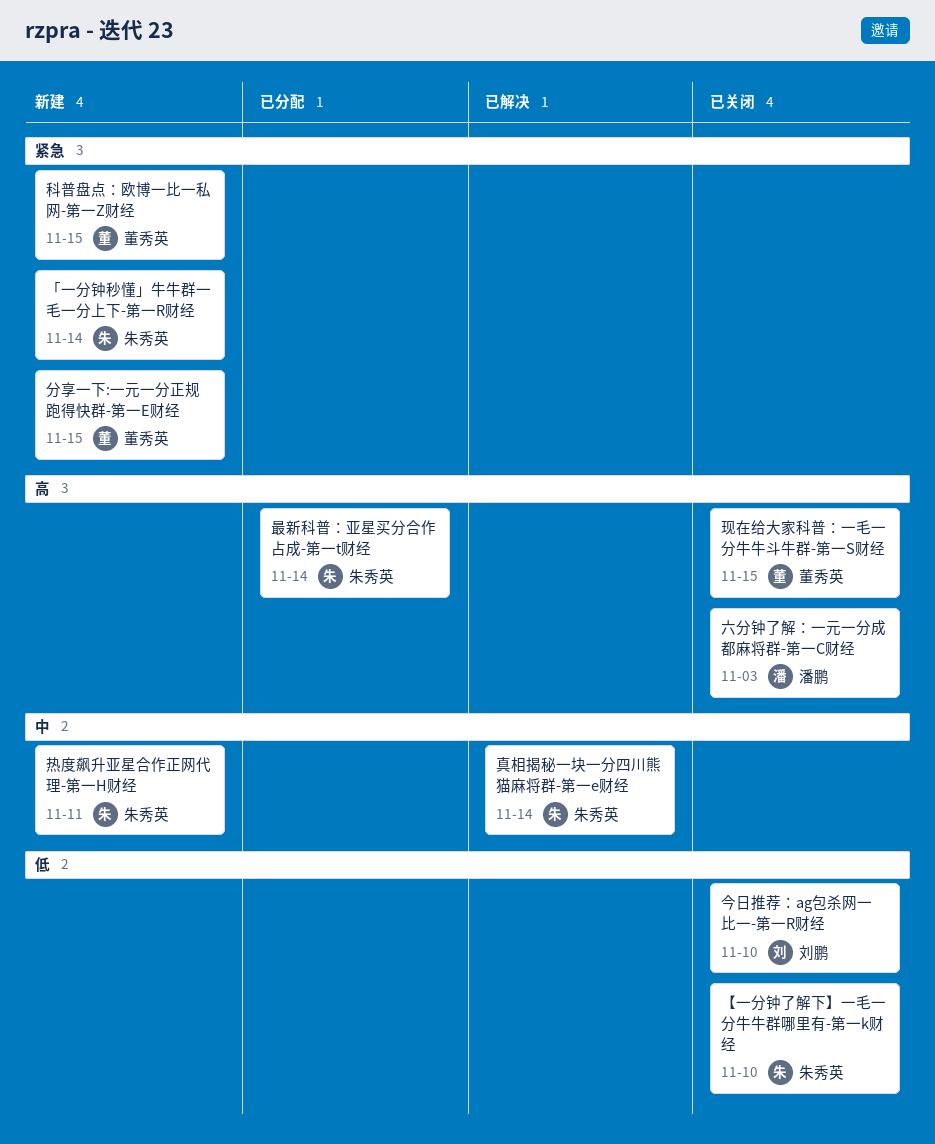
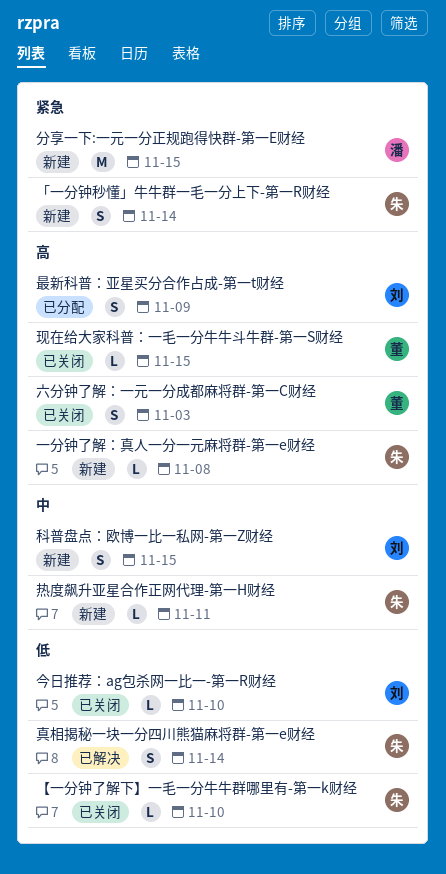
一分钟了解：真人一分一元麻将群-第一e财经: none -> present
六分钟了解：一元一分成都麻将群-第一C财经, owner: 潘鹏 -> 董秀英
分享一下:一元一分正规跑得快群-第一E财经, owner: 董秀英 -> 潘鹏
最新科普：亚星买分合作占成-第一t财经, owner: 朱秀英 -> 刘鹏
最新科普：亚星买分合作占成-第一t财经, due: Nov 14 -> Nov 9
真相揭秘一块一分四川熊猫麻将群-第一e财经, priority: 中 -> 低
科普盘点：欧博一比一私网-第一Z财经, owner: 董秀英 -> 刘鹏
科普盘点：欧博一比一私网-第一Z财经, priority: 紧急 -> 中

